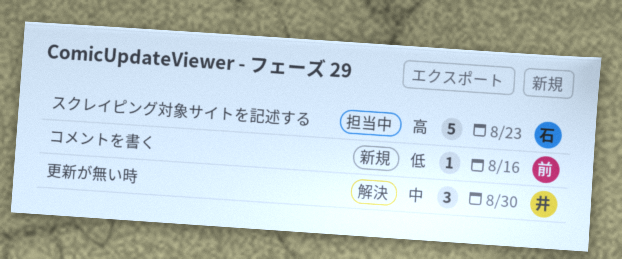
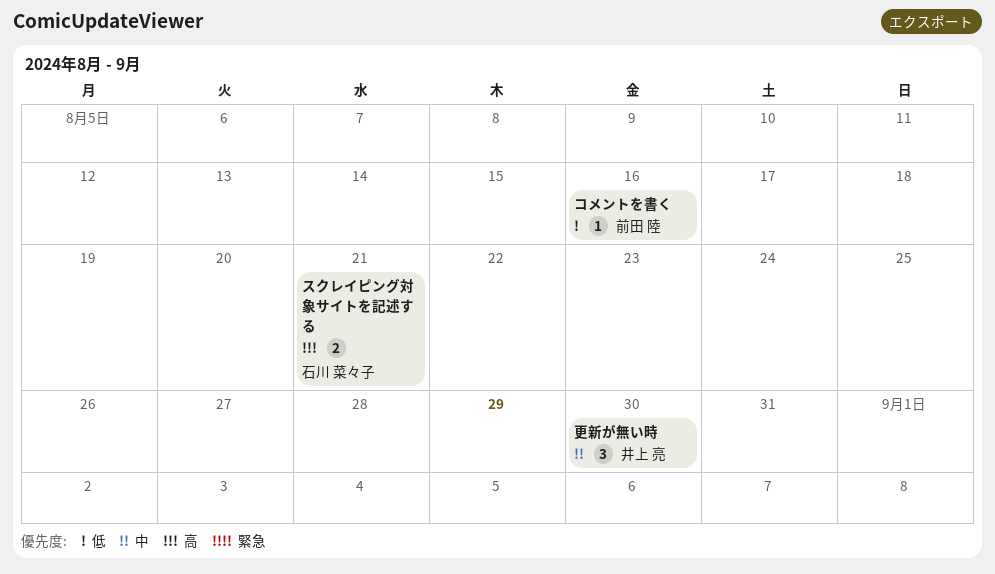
スクレイピング対象サイトを記述する, estimate: 5 -> 2
スクレイピング対象サイトを記述する, due: Aug 23 -> Aug 21

